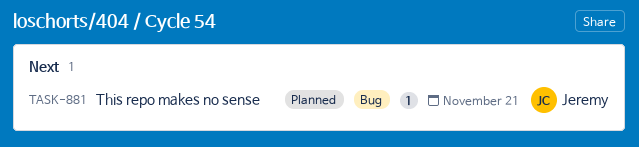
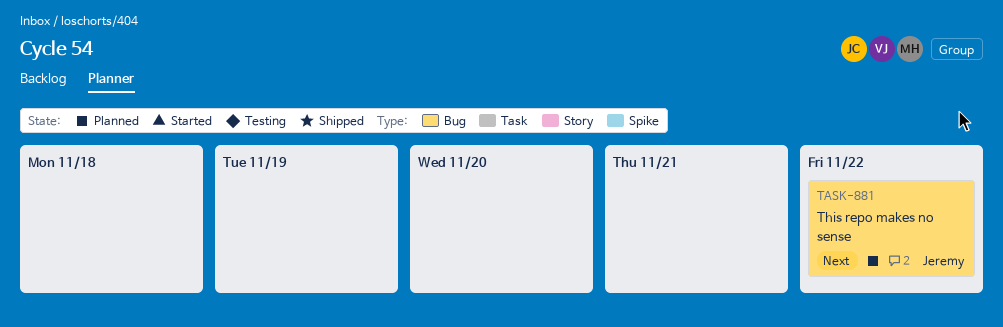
TASK-881, due: Nov 21 -> Nov 22

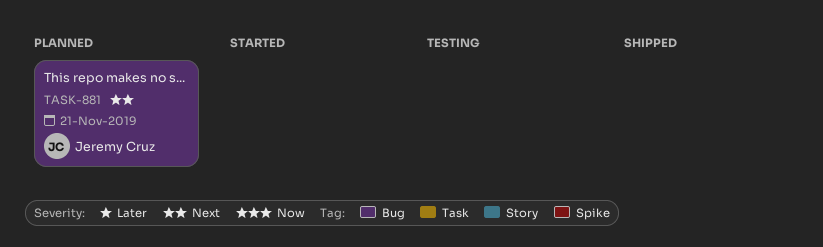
TASK-881, due: Nov 22 -> Nov 21

